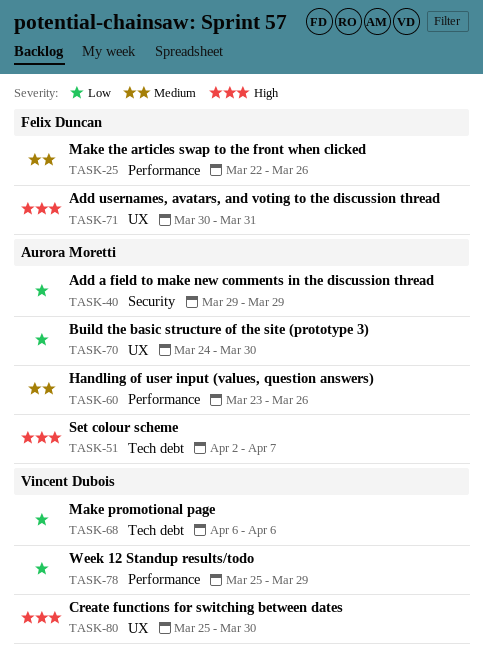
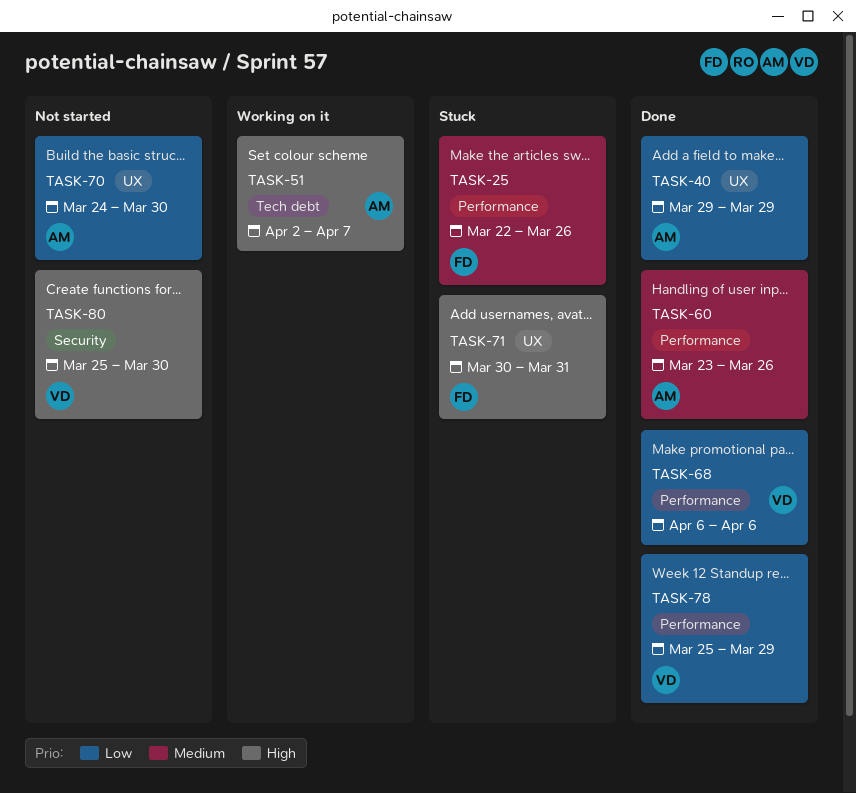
TASK-40, label: Security -> UX
TASK-68, label: Tech debt -> Performance
TASK-80, label: UX -> Security

